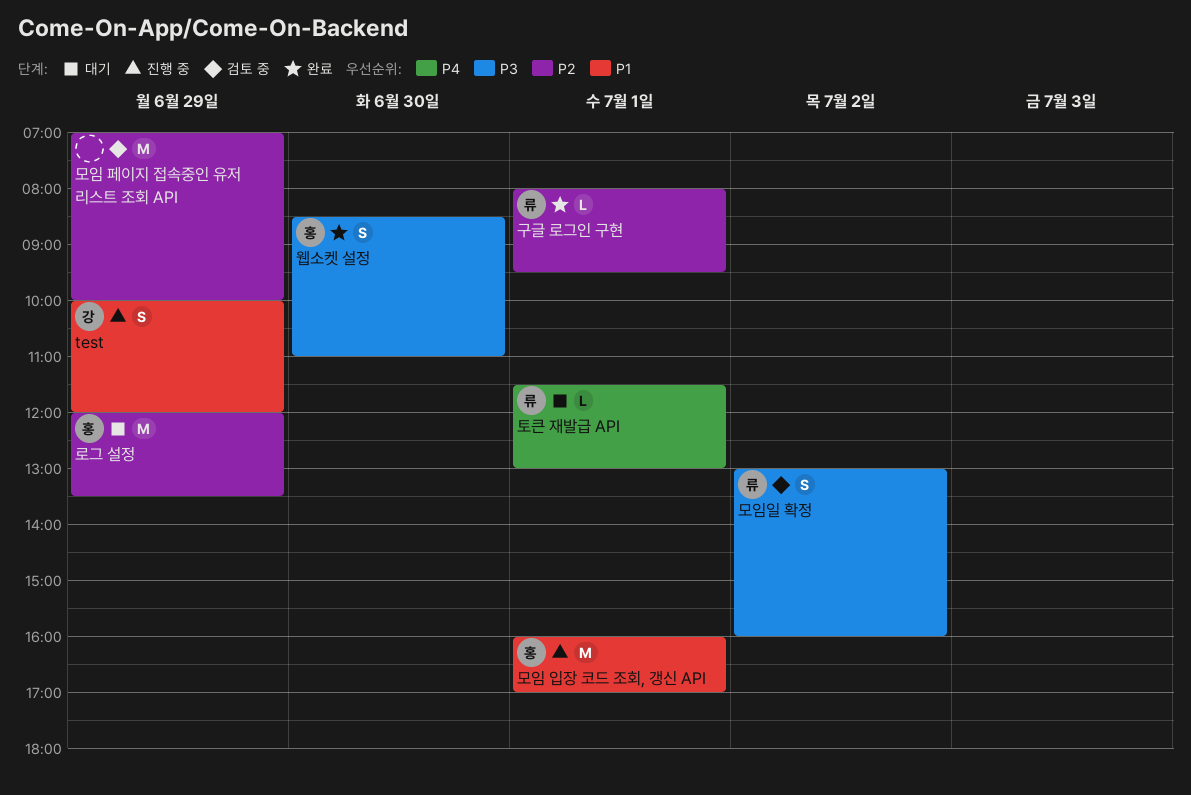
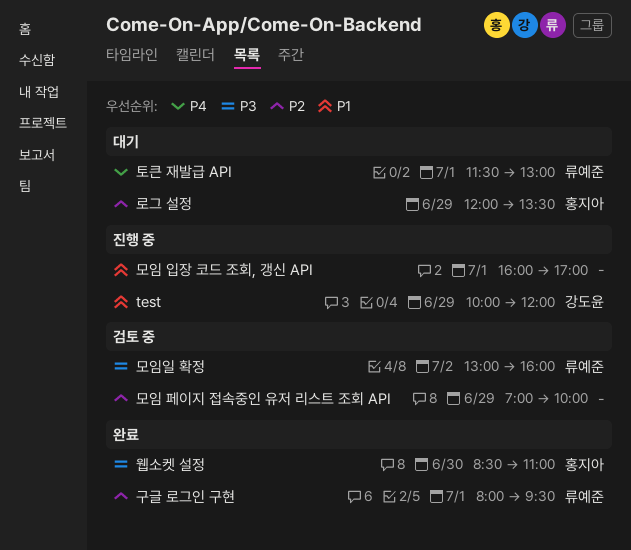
모임 입장 코드 조회, 갱신 API, owner: 홍지아 -> none

